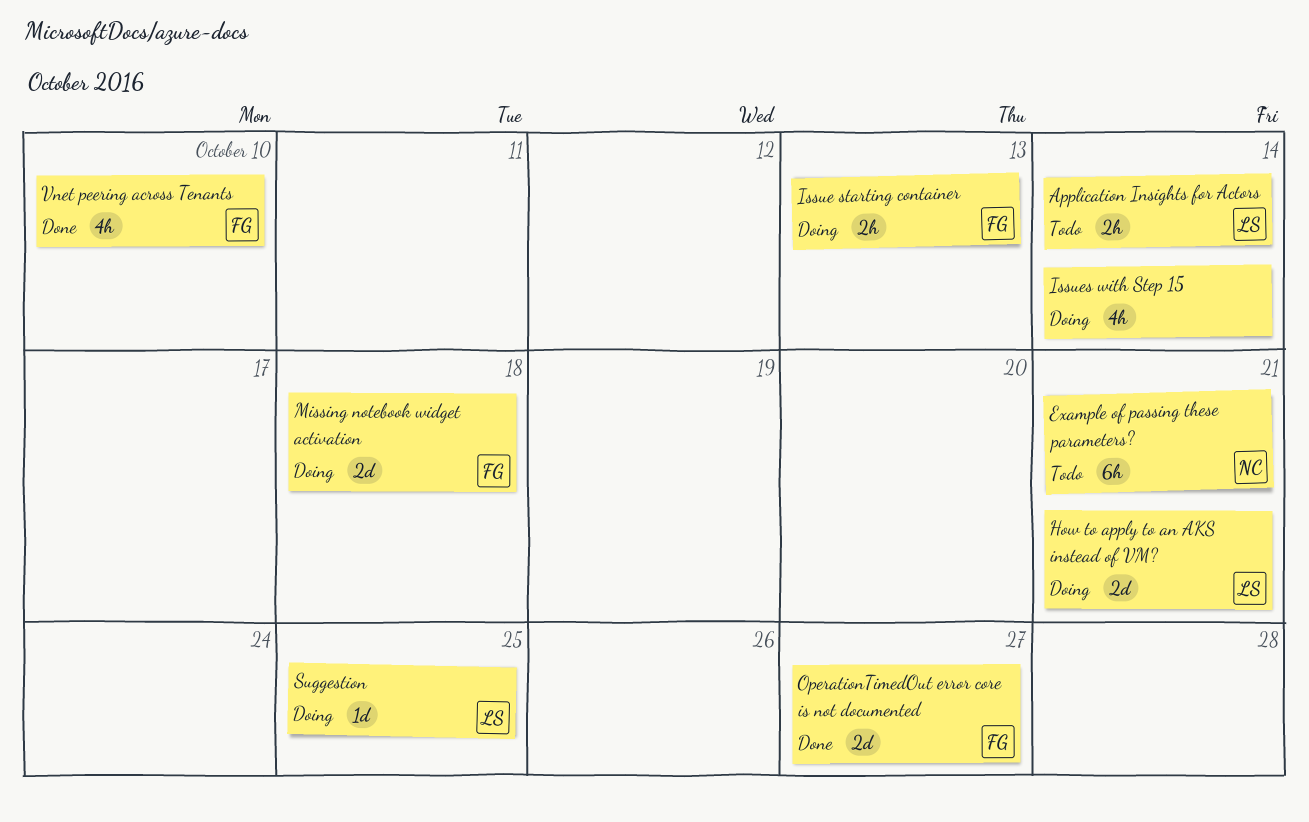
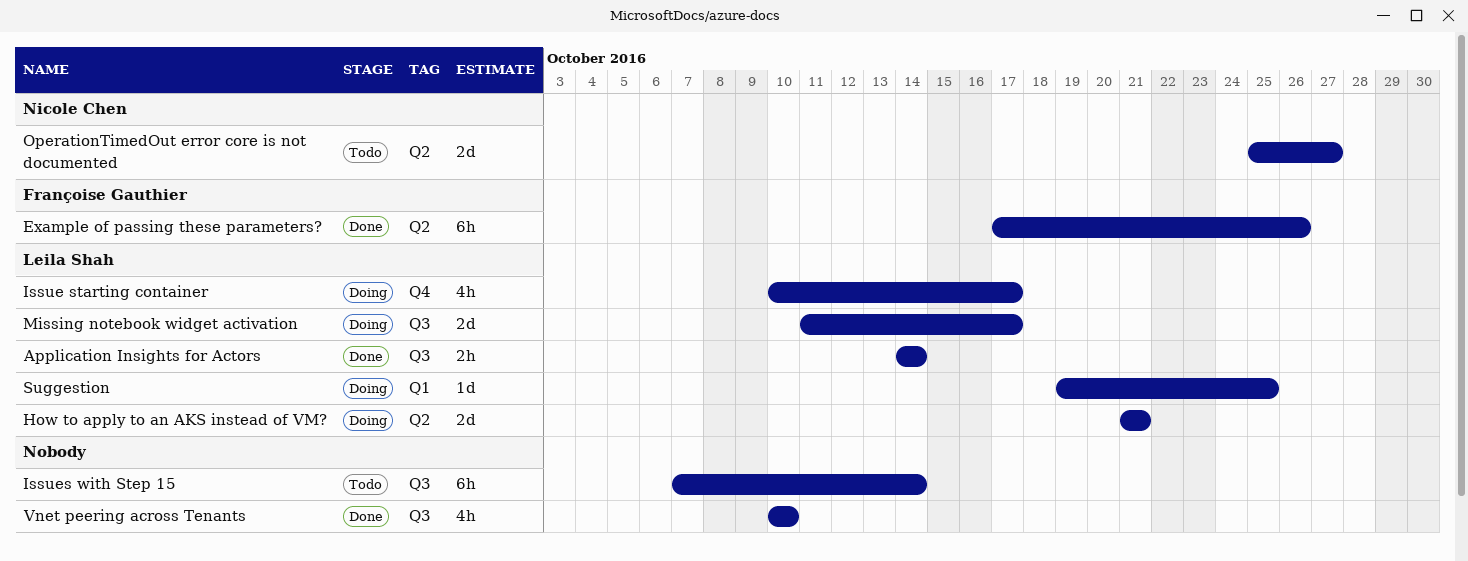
Application Insights for Actors, status: Todo -> Done
Example of passing these parameters?, status: Todo -> Done
Example of passing these parameters?, owner: Nicole Chen -> Françoise Gauthier
Example of passing these parameters?, due: Oct 21 -> Oct 26
Issue starting container, owner: Françoise Gauthier -> Leila Shah
Issue starting container, estimate: 2h -> 4h
Issue starting container, due: Oct 13 -> Oct 17
Issues with Step 15, status: Doing -> Todo
Issues with Step 15, estimate: 4h -> 6h
Missing notebook widget activation, owner: Françoise Gauthier -> Leila Shah
Missing notebook widget activation, due: Oct 18 -> Oct 17
OperationTimedOut error core is not documented, status: Done -> Todo
OperationTimedOut error core is not documented, owner: Françoise Gauthier -> Nicole Chen
Vnet peering across Tenants, owner: Françoise Gauthier -> none

